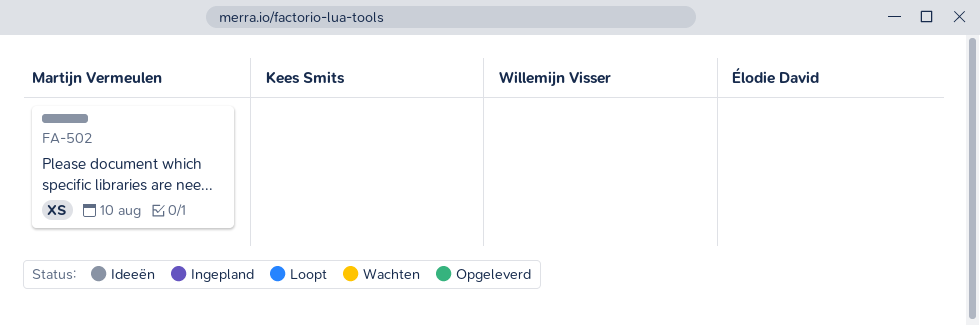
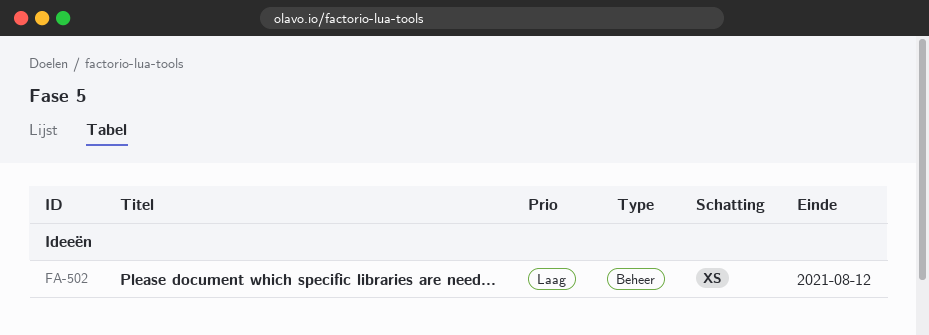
FA-502, due: Aug 10 -> Aug 12

